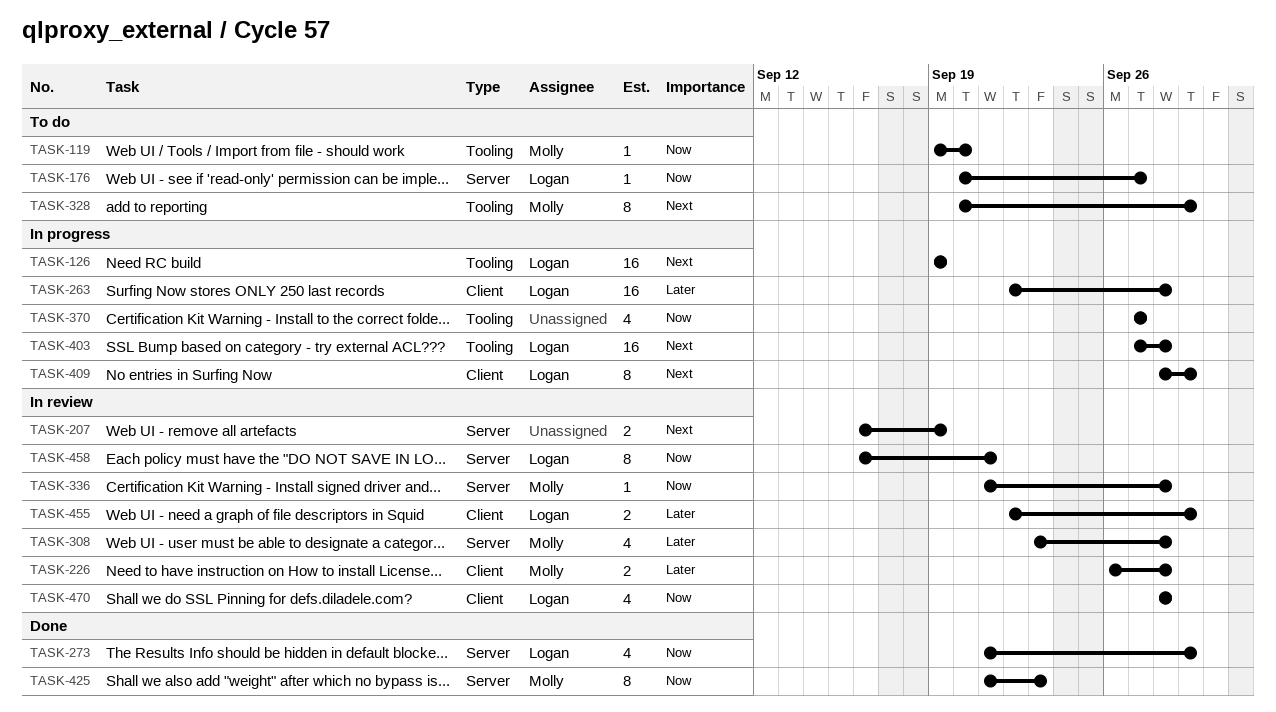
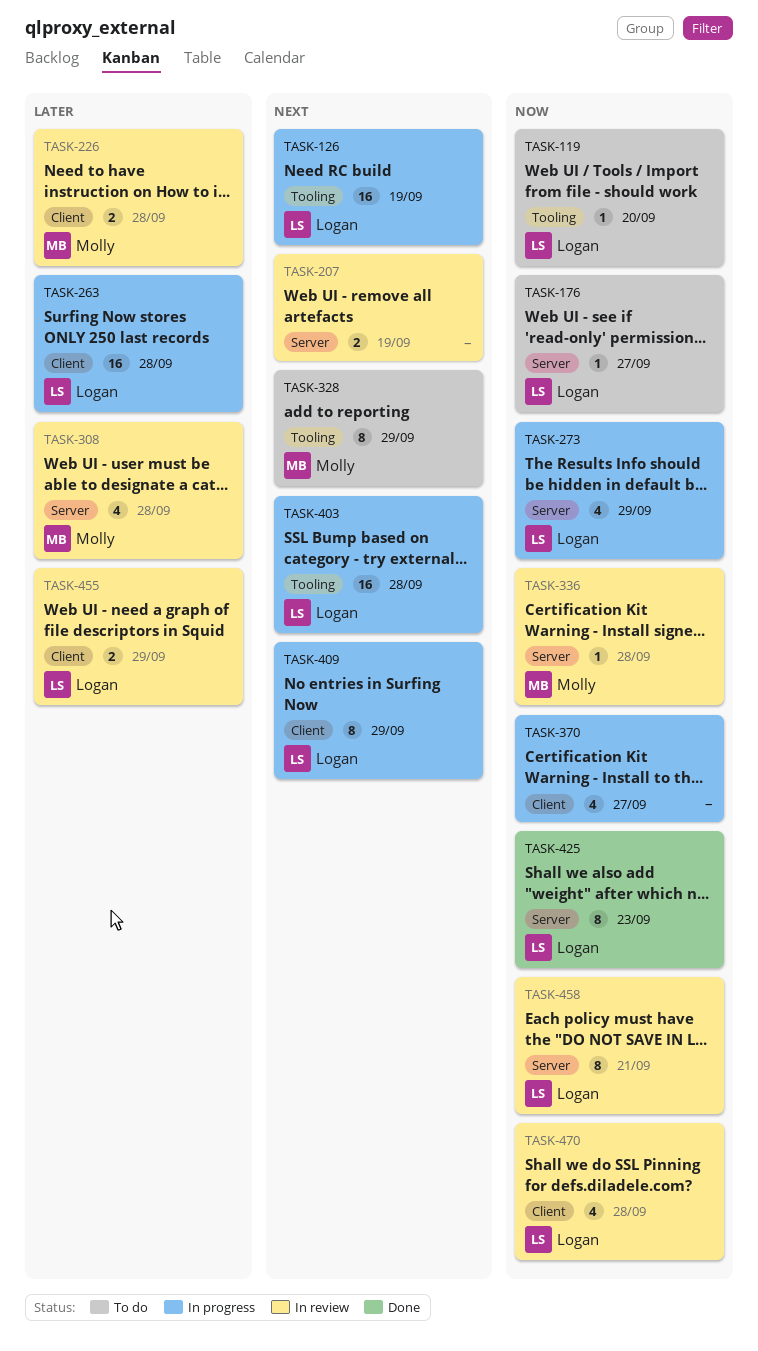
TASK-119, owner: Molly -> Logan
TASK-273, status: Done -> In progress
TASK-370, label: Tooling -> Client
TASK-425, owner: Molly -> Logan

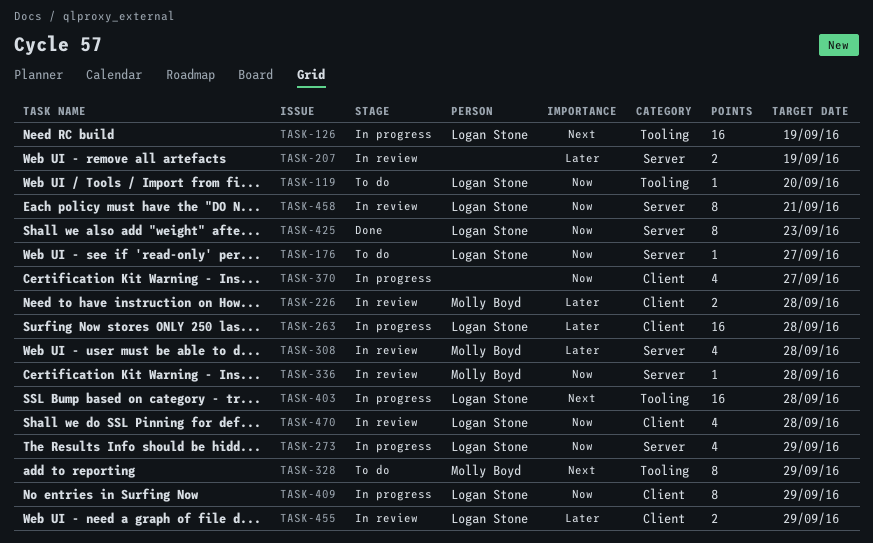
TASK-207, priority: Next -> Later
TASK-409, priority: Next -> Now

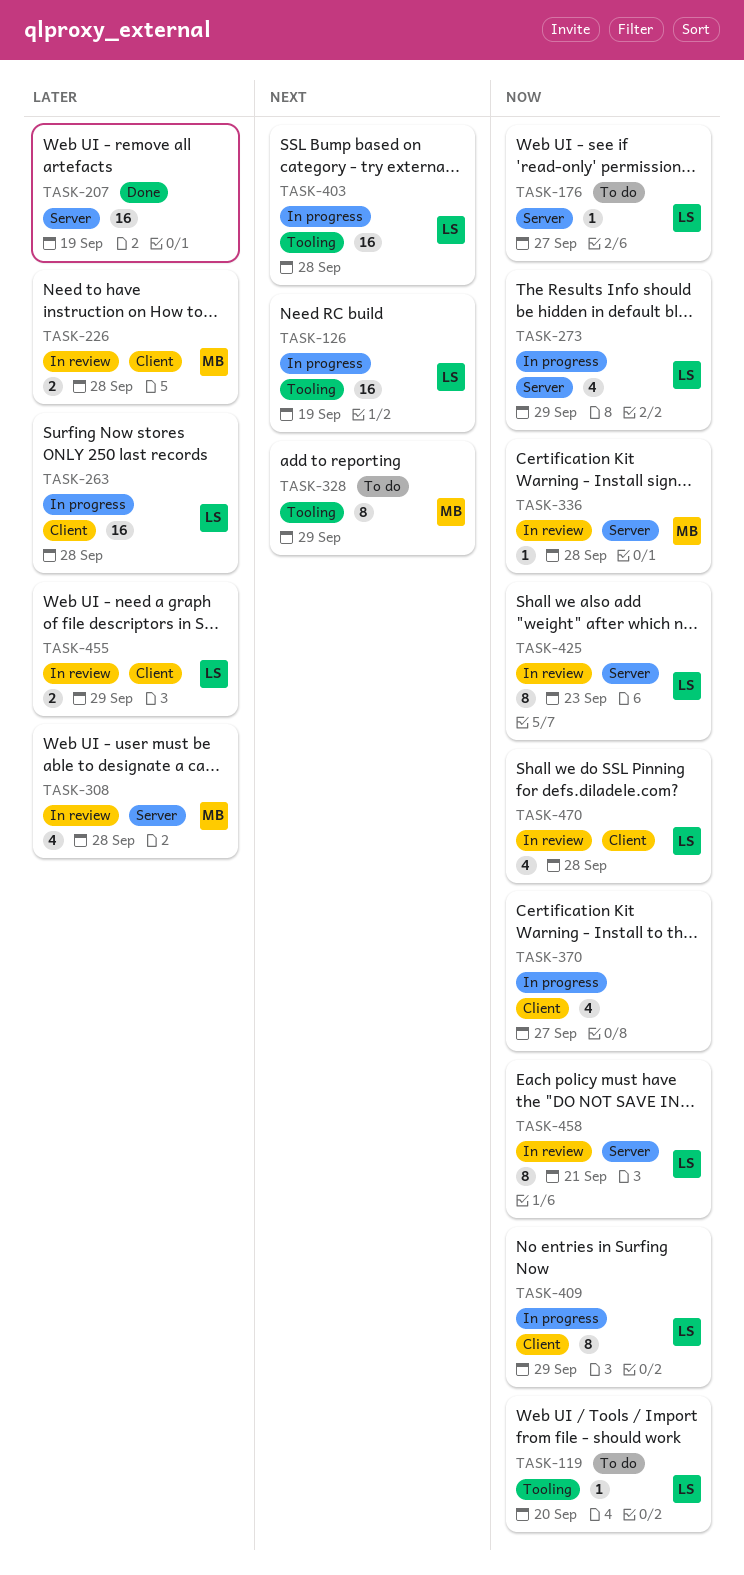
TASK-207, status: In review -> Done
TASK-207, estimate: 2 -> 16
TASK-425, status: Done -> In review

